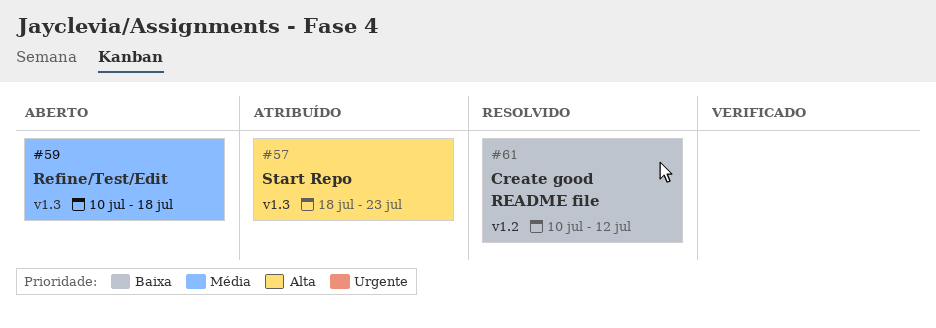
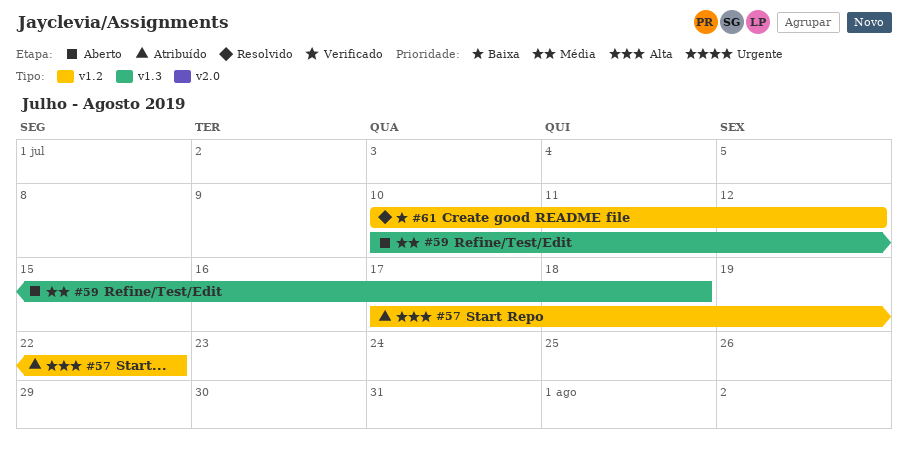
#57, label: v1.3 -> v1.2
#57, start: Jul 18 -> Jul 17
#57, due: Jul 23 -> Jul 22

